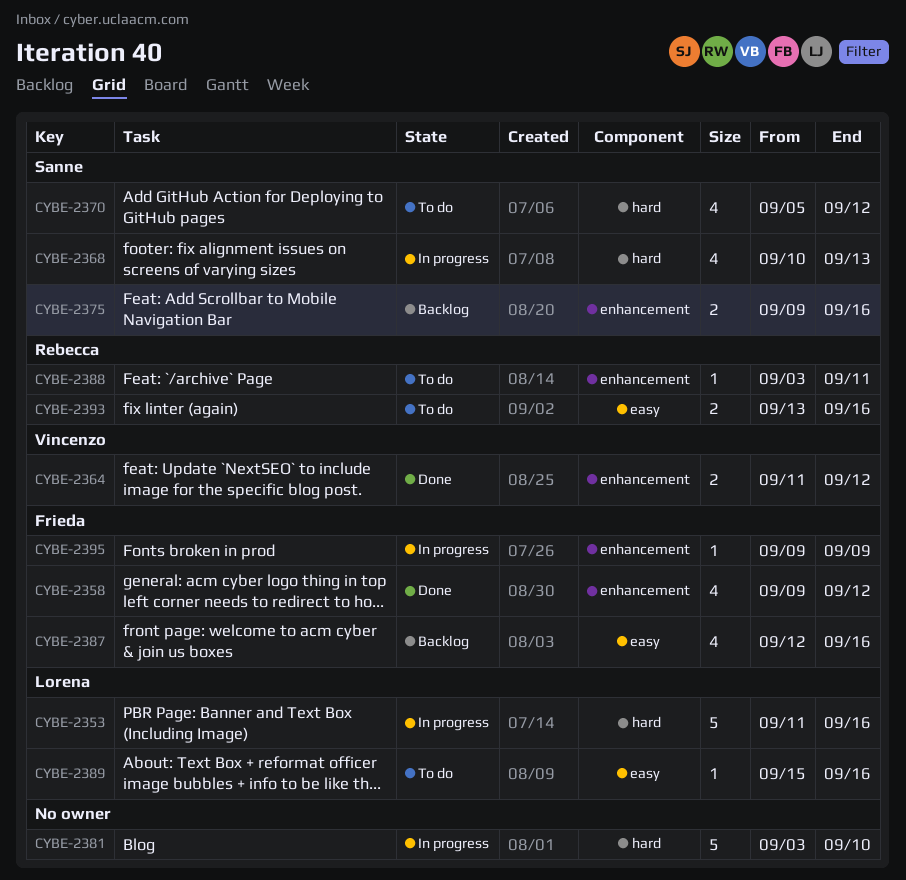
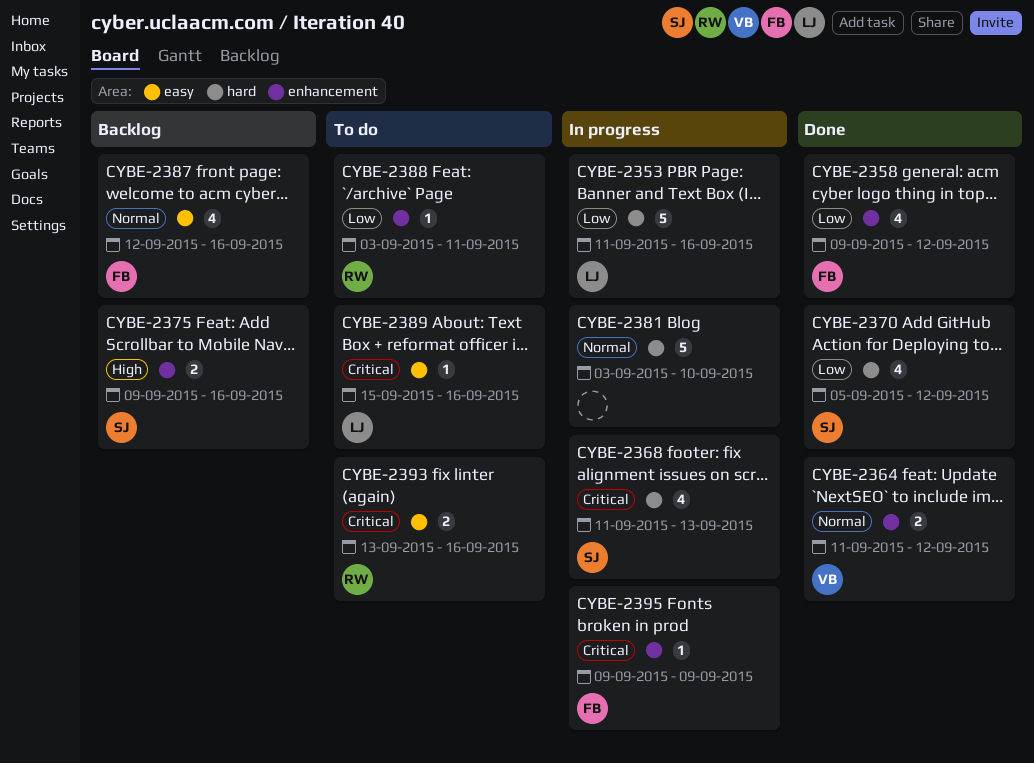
CYBE-2368, start: Sep 10 -> Sep 11
CYBE-2370, status: To do -> Done

